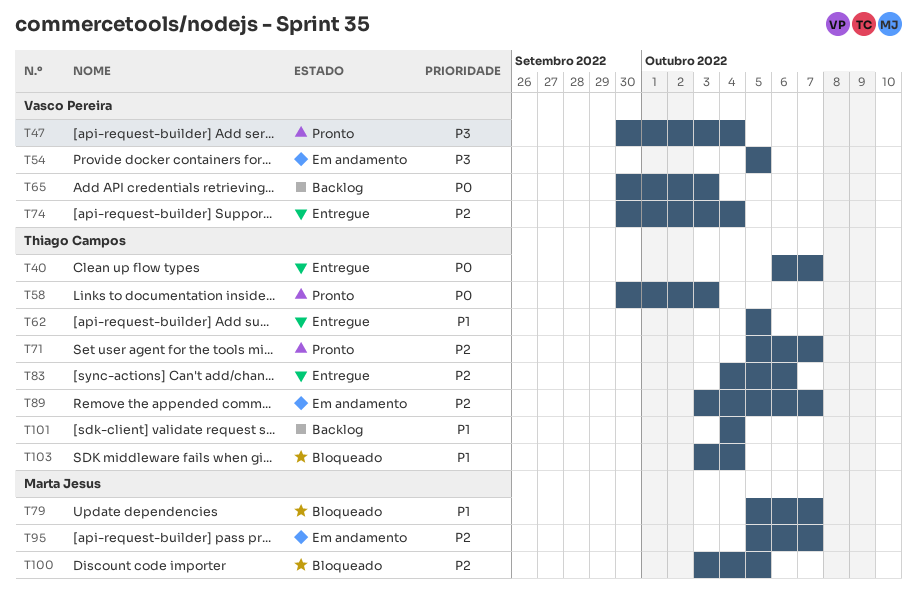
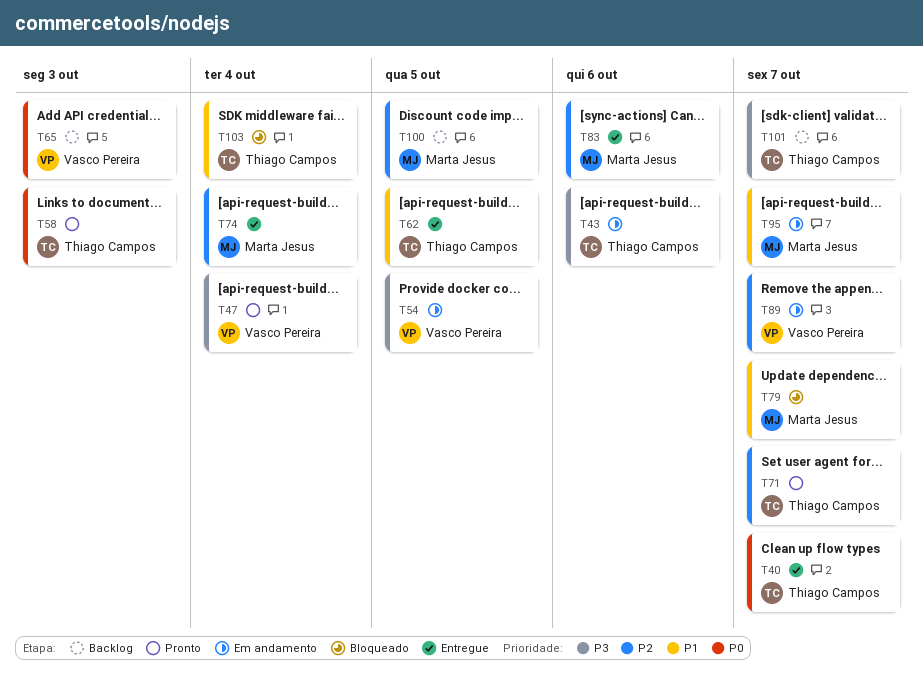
T43: none -> present
T74, owner: Vasco Pereira -> Marta Jesus
T83, owner: Thiago Campos -> Marta Jesus
T89, owner: Thiago Campos -> Vasco Pereira
T95, priority: P2 -> P1
T100, status: Bloqueado -> Backlog
T101, priority: P1 -> P3
T101, due: Oct 4 -> Oct 7

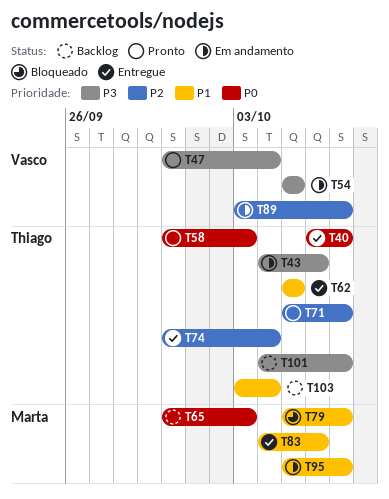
T65, owner: Vasco Pereira -> Marta Jesus
T74, owner: Marta Jesus -> Thiago Campos
T83, priority: P2 -> P1
T100: present -> none
T103, status: Bloqueado -> Backlog

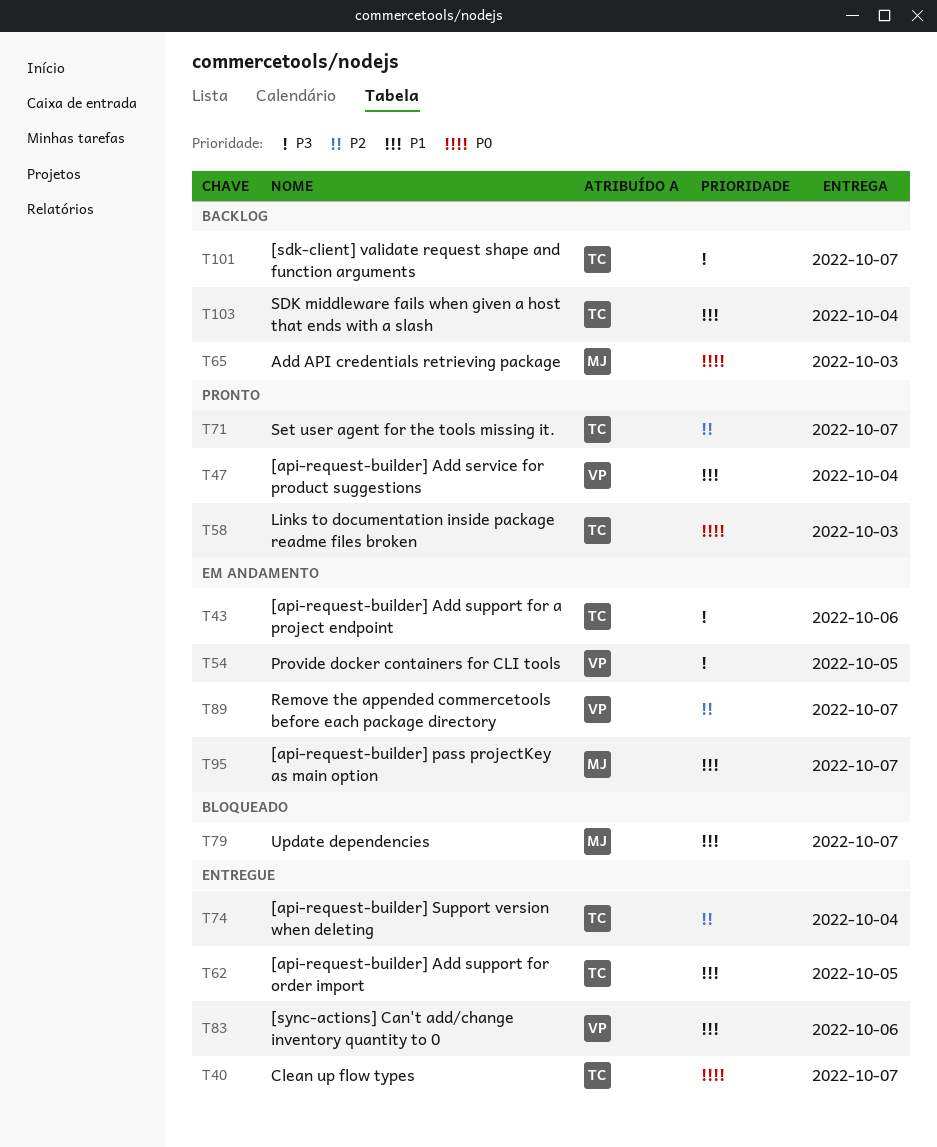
T47, priority: P3 -> P1
T83, owner: Marta -> Vasco

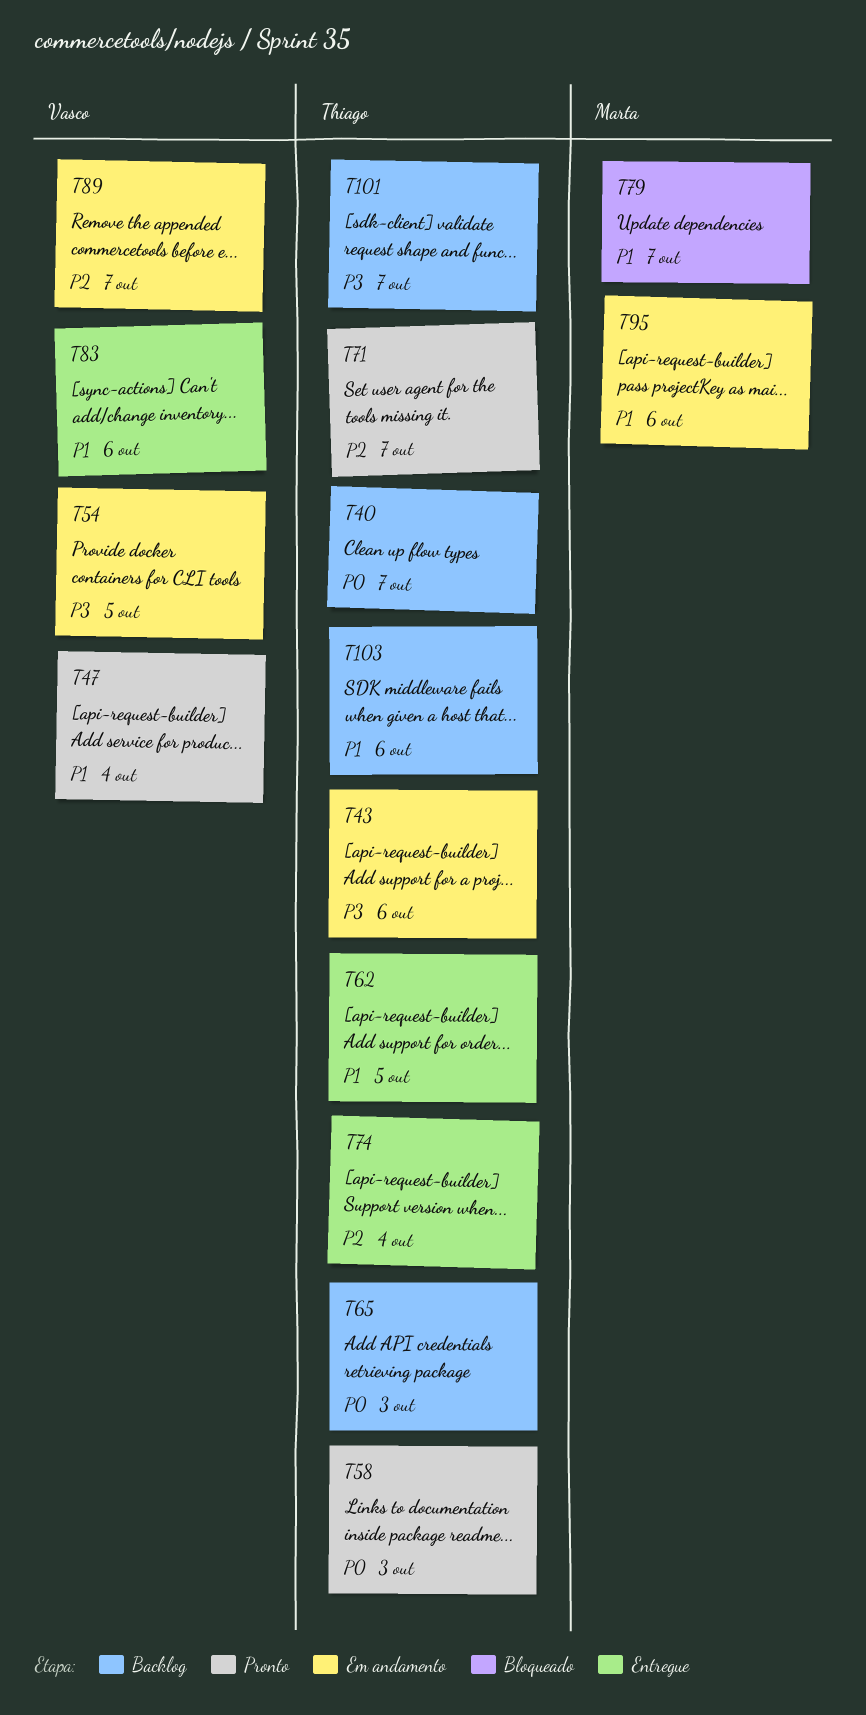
T40, status: Entregue -> Backlog
T65, owner: Marta -> Thiago
T95, due: Oct 7 -> Oct 6
T103, due: Oct 4 -> Oct 6

